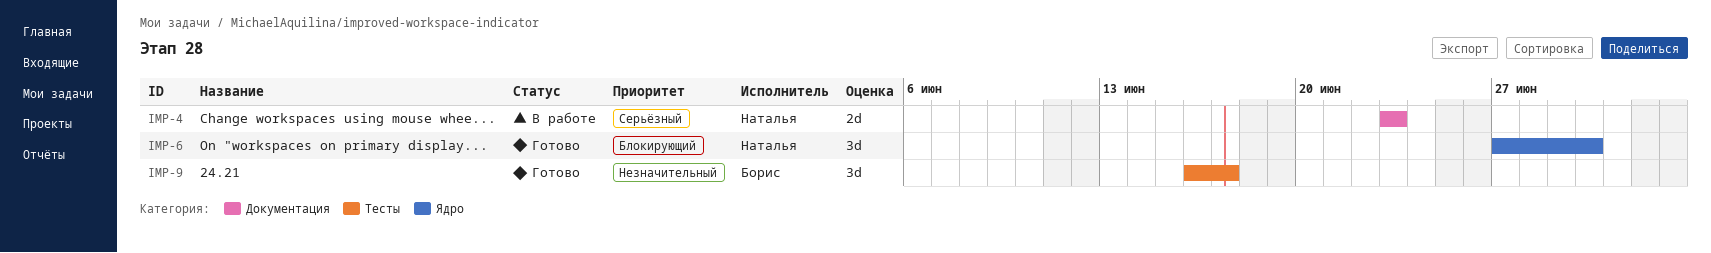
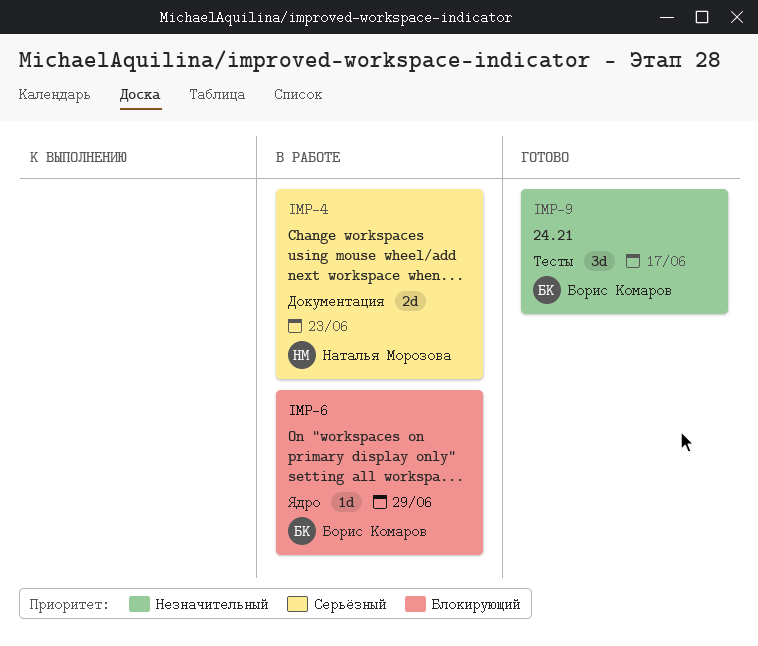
IMP-6, status: Готово -> В работе
IMP-6, owner: Наталья Морозова -> Борис Комаров
IMP-6, estimate: 3d -> 1d
IMP-6, due: Jun 30 -> Jun 29

